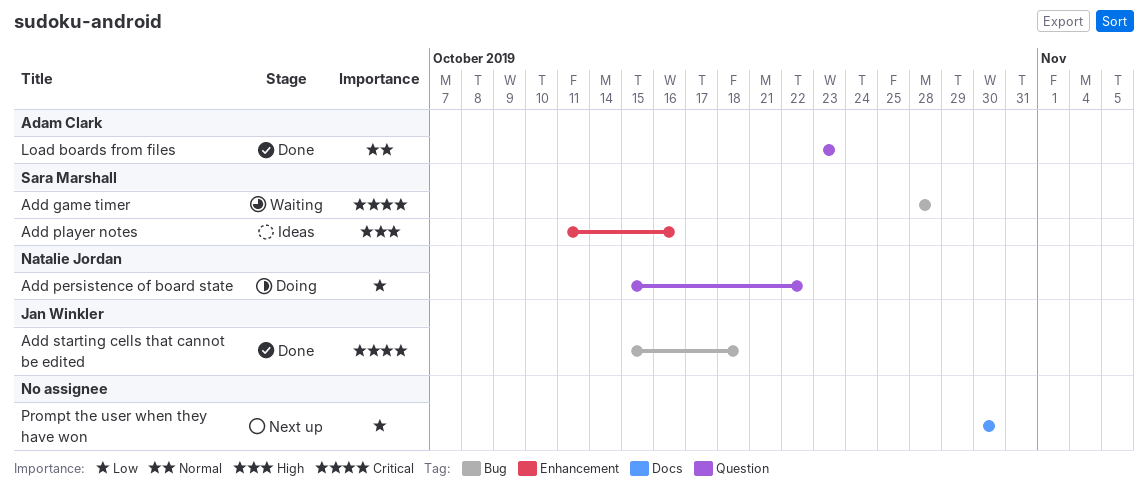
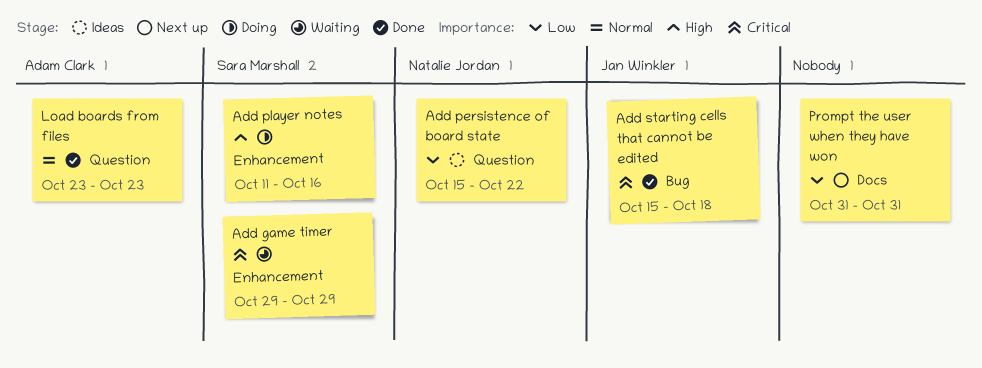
Add game timer, label: Bug -> Enhancement
Add game timer, start: Oct 28 -> Oct 29
Add game timer, due: Oct 28 -> Oct 29
Add persistence of board state, status: Doing -> Ideas
Add player notes, status: Ideas -> Doing
Prompt the user when they have won, start: Oct 30 -> Oct 31
Prompt the user when they have won, due: Oct 30 -> Oct 31

